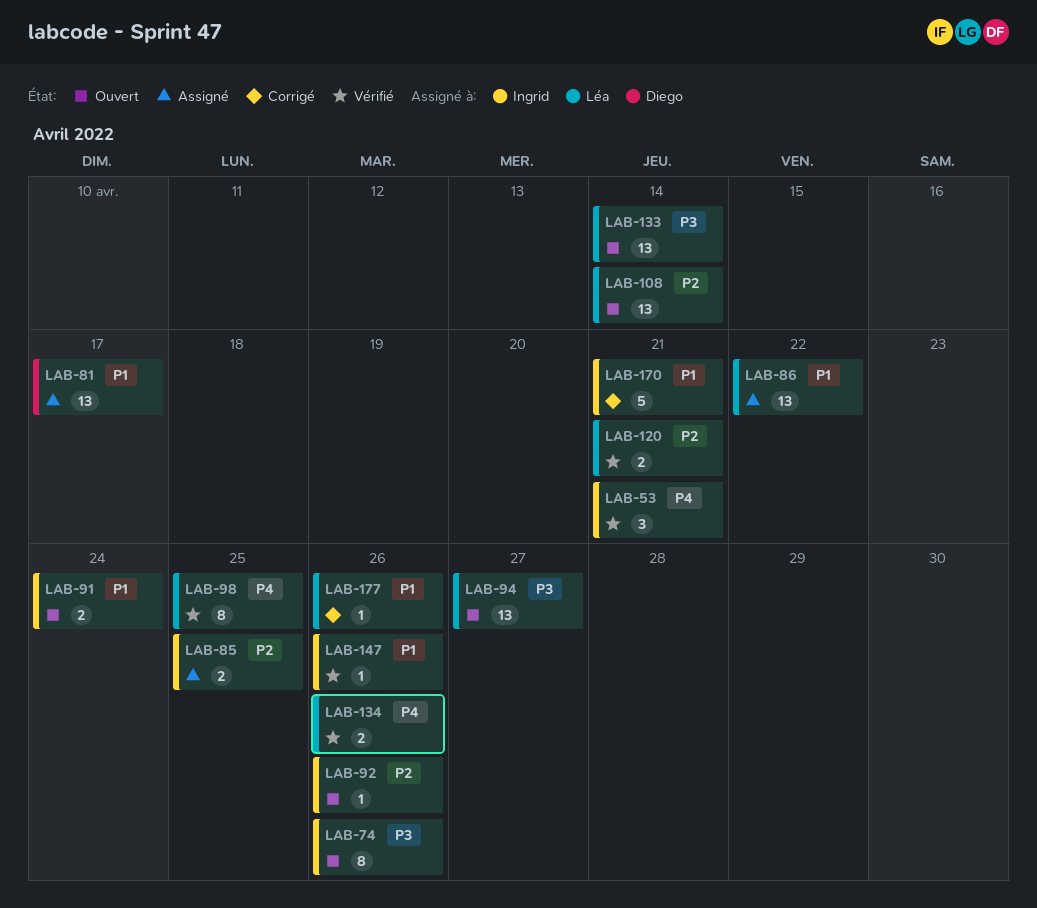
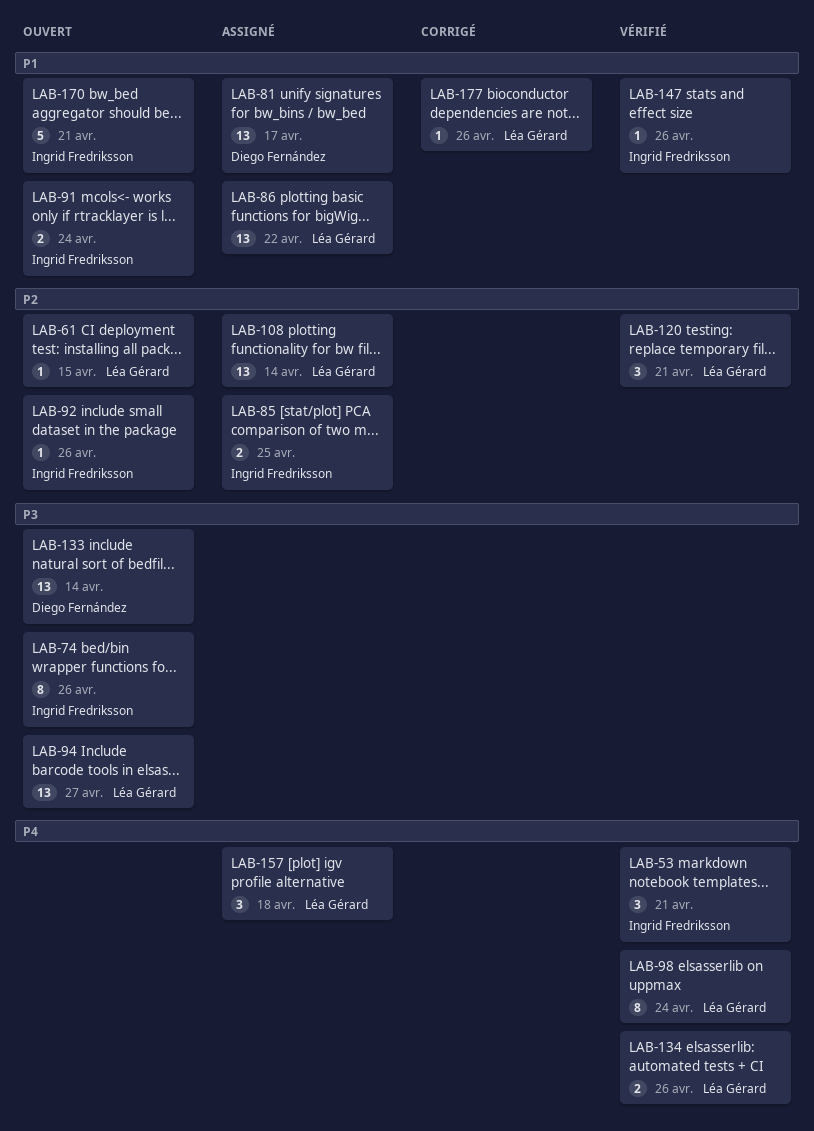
LAB-61: none -> present
LAB-98, due: Apr 25 -> Apr 24
LAB-108, status: Ouvert -> Assigné
LAB-120, estimate: 2 -> 3
LAB-133, owner: Léa Gérard -> Diego Fernández
LAB-157: none -> present
LAB-170, status: Corrigé -> Ouvert

